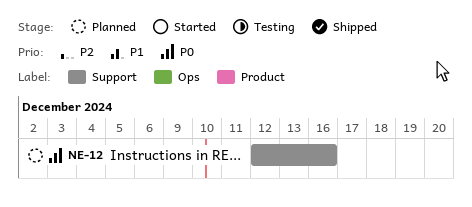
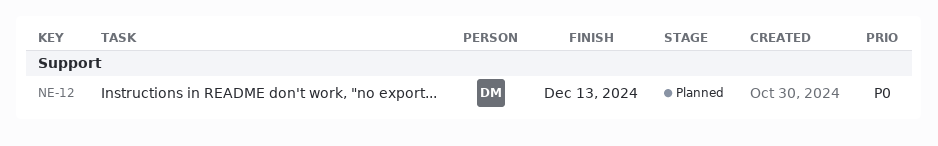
NE-12, due: Dec 16 -> Dec 13

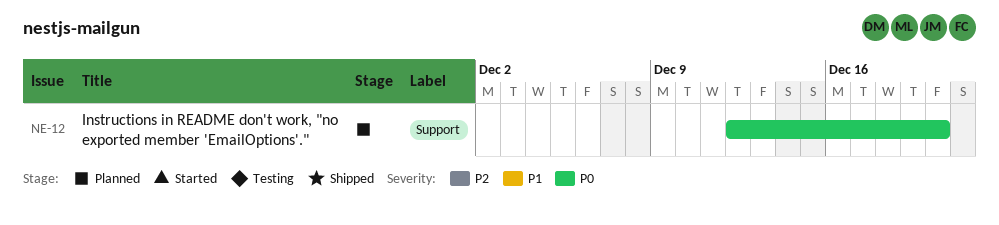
NE-12, due: Dec 13 -> Dec 20

